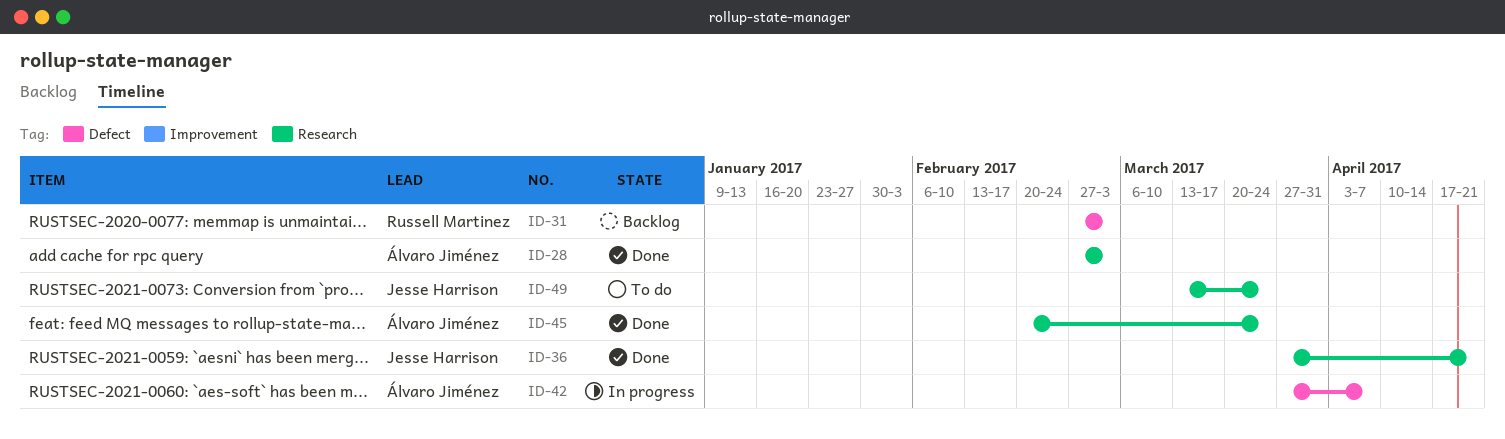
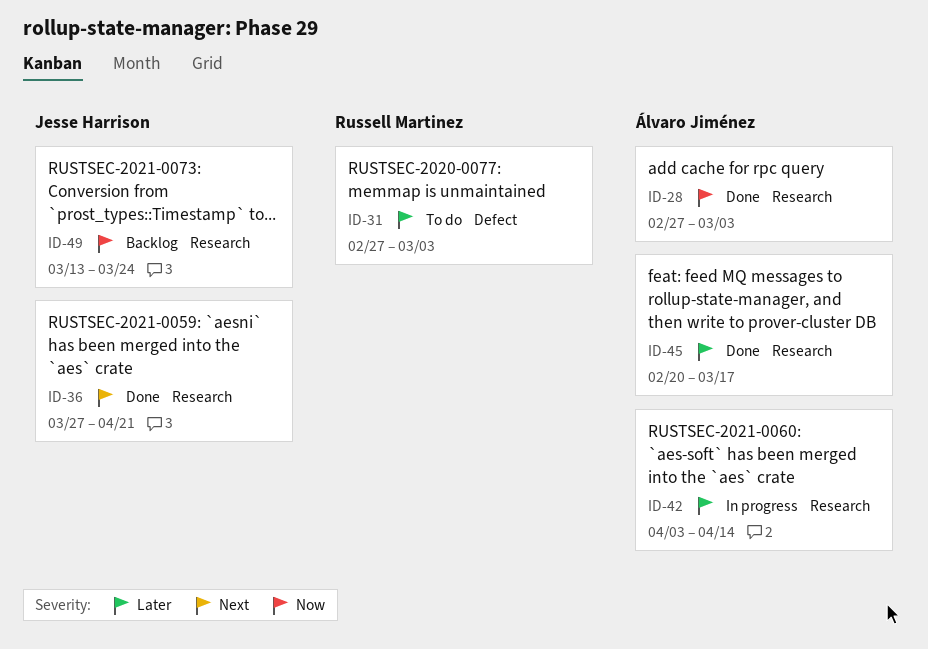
ID-31, status: Backlog -> To do
ID-42, label: Defect -> Research
ID-42, start: Mar 27 -> Apr 3
ID-42, due: Apr 7 -> Apr 14
ID-45, due: Mar 24 -> Mar 17
ID-49, status: To do -> Backlog

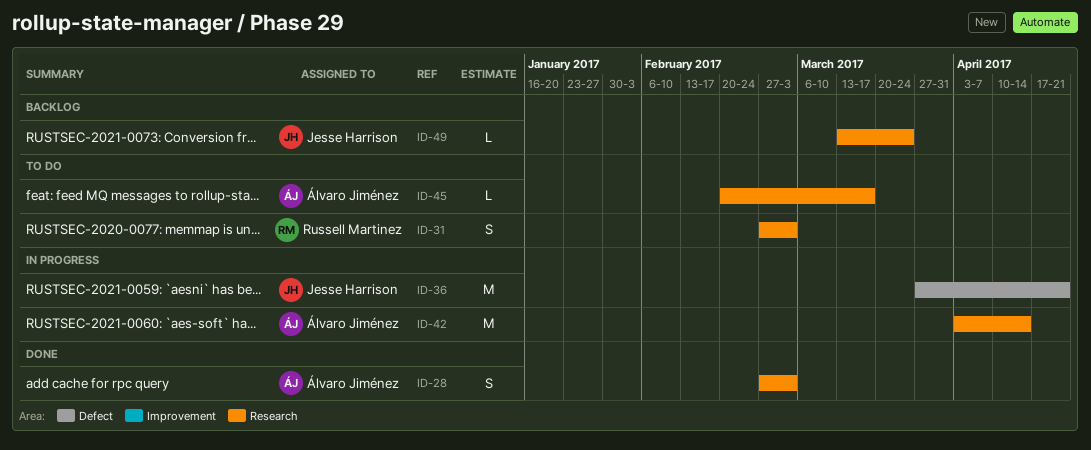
ID-31, label: Defect -> Research
ID-36, status: Done -> In progress
ID-36, label: Research -> Defect
ID-45, status: Done -> To do

